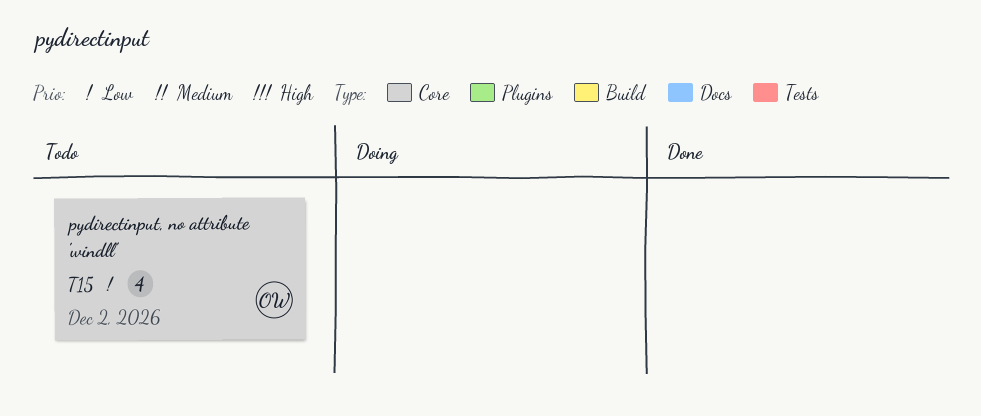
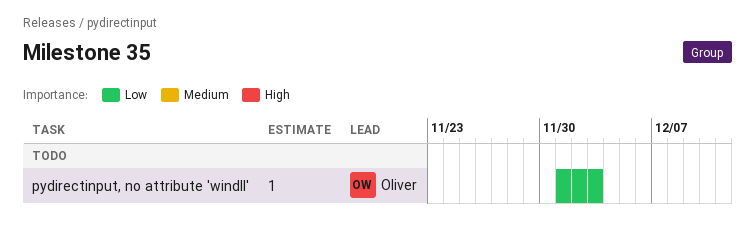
pydirectinput, no attribute 'windll', estimate: 4 -> 1
pydirectinput, no attribute 'windll', due: Dec 2 -> Dec 3

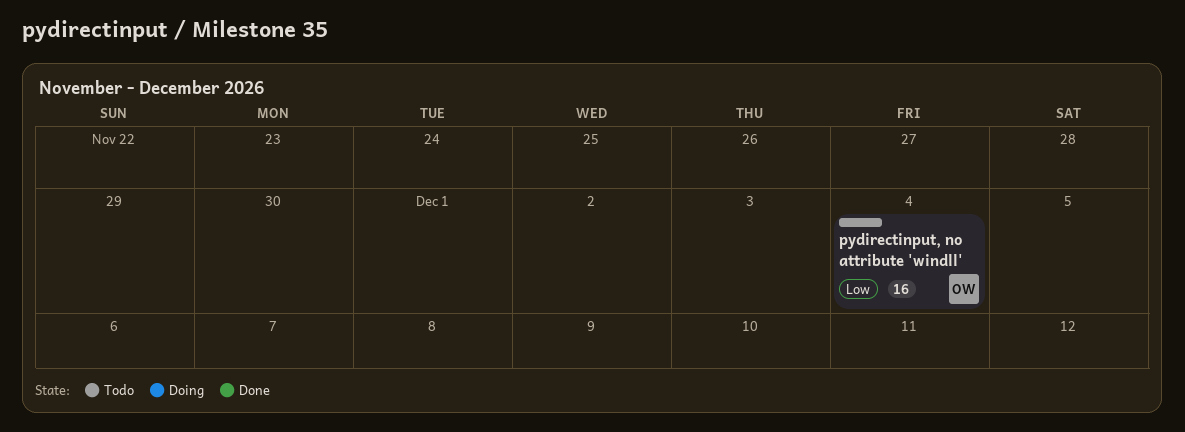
pydirectinput, no attribute 'windll', estimate: 1 -> 16
pydirectinput, no attribute 'windll', due: Dec 3 -> Dec 4

